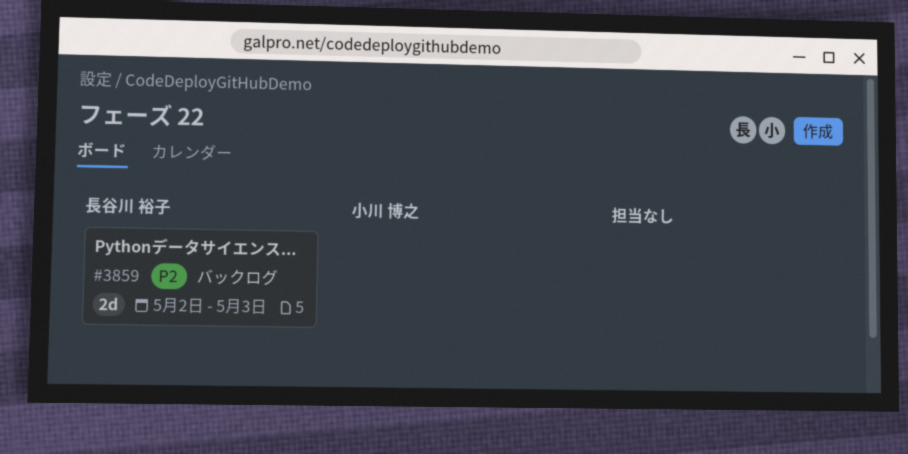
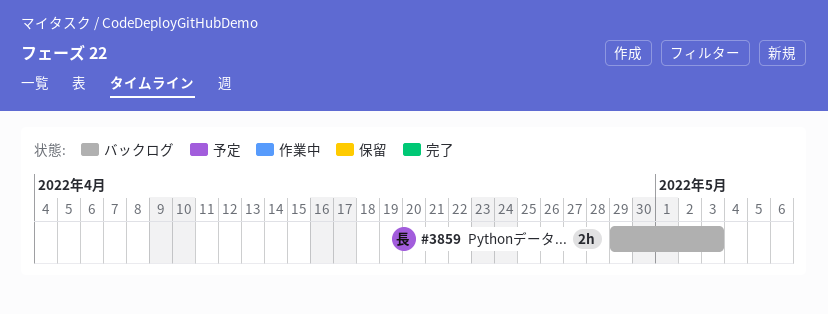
#3859, estimate: 2d -> 2h
#3859, start: May 2 -> Apr 29

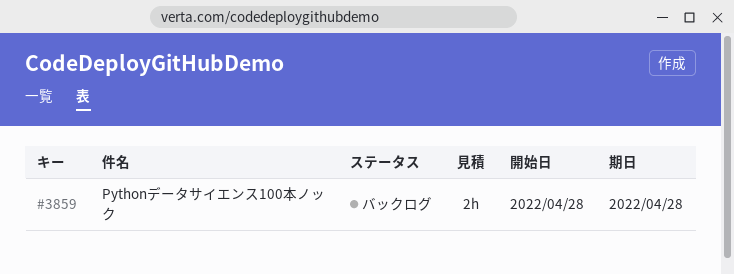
#3859, start: Apr 29 -> Apr 28
#3859, due: May 3 -> Apr 28

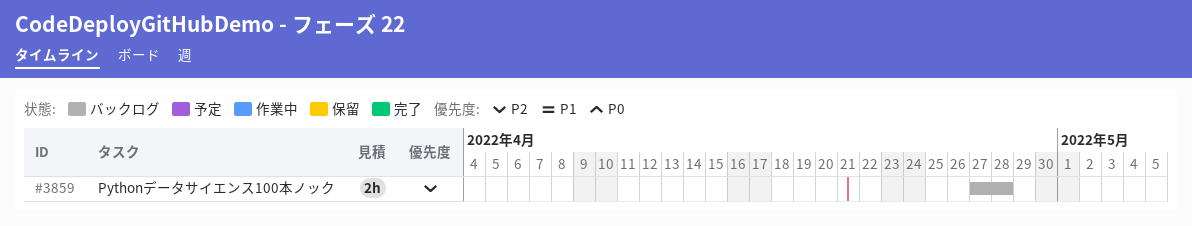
#3859, start: Apr 28 -> Apr 27

